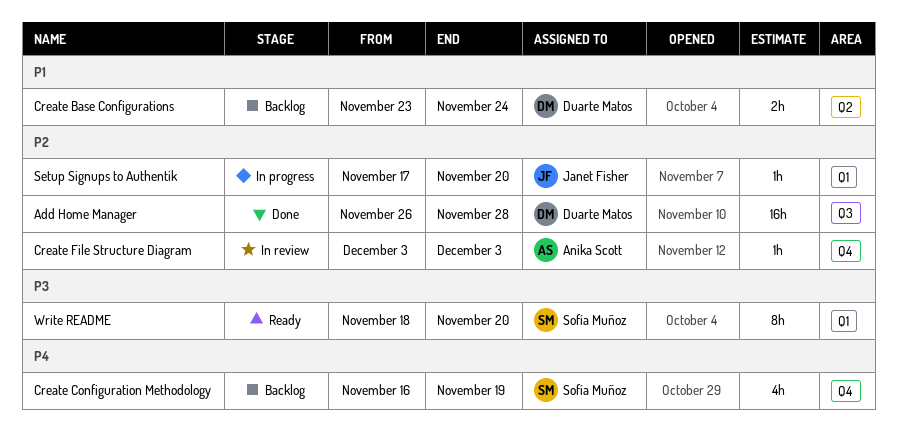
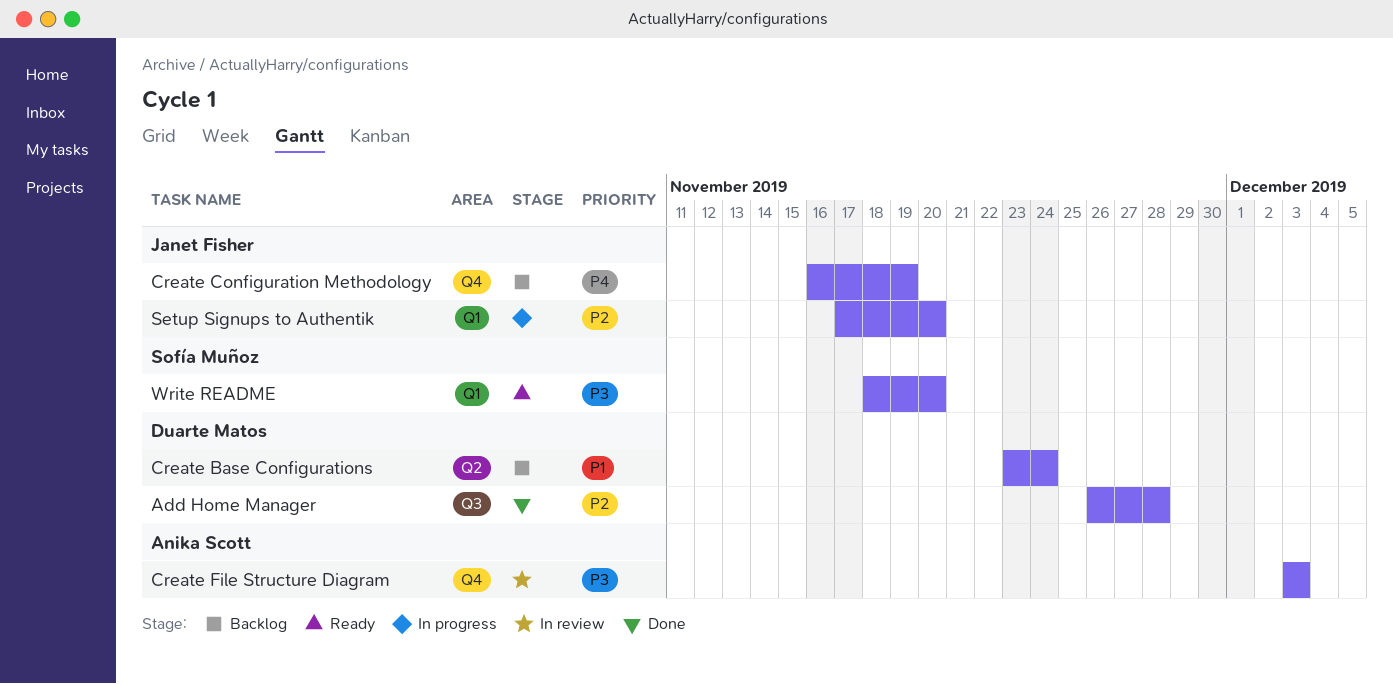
Create Configuration Methodology, owner: Sofía Muñoz -> Janet Fisher
Create File Structure Diagram, priority: P2 -> P3

